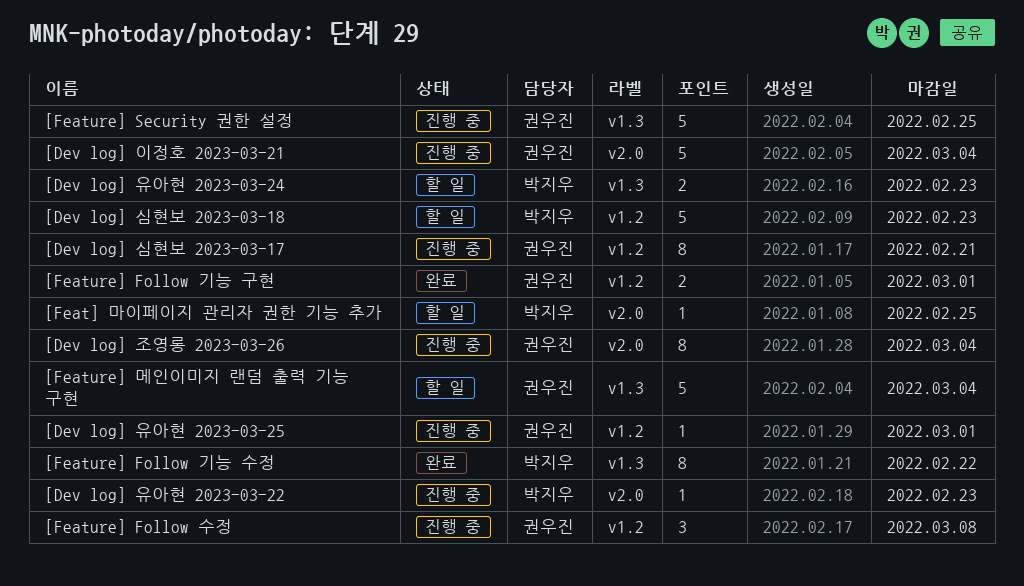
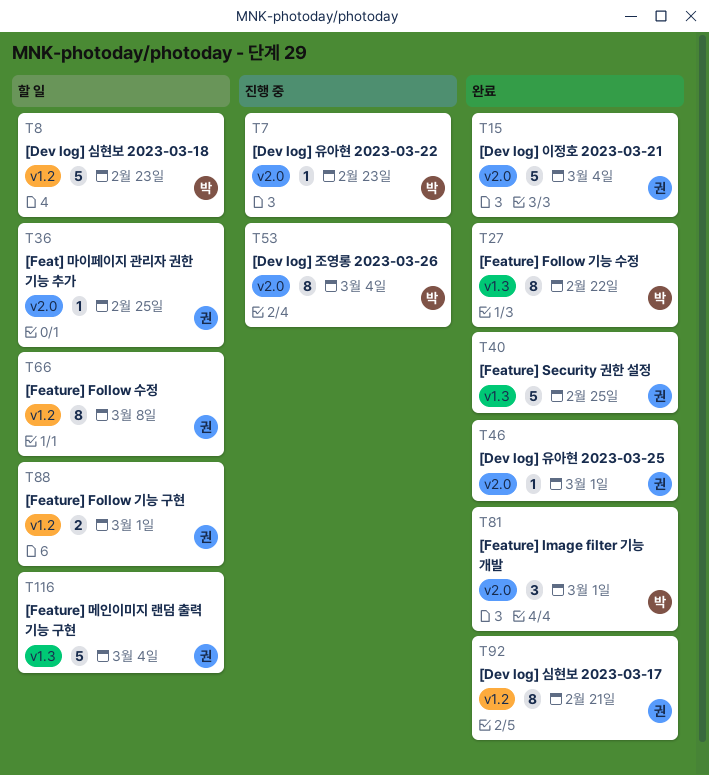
[Dev log] 심현보 2023-03-17, status: 진행 중 -> 완료
[Dev log] 유아현 2023-03-24: present -> none
[Dev log] 유아현 2023-03-25, status: 진행 중 -> 완료
[Dev log] 유아현 2023-03-25, label: v1.2 -> v2.0
[Dev log] 이정호 2023-03-21, status: 진행 중 -> 완료
[Dev log] 조영롱 2023-03-26, owner: 권우진 -> 박지우
[Feat] 마이페이지 관리자 권한 기능 추가, owner: 박지우 -> 권우진
[Feature] Follow 기능 구현, status: 완료 -> 할 일
[Feature] Follow 수정, status: 진행 중 -> 할 일
[Feature] Follow 수정, estimate: 3 -> 8
[Feature] Image filter 기능 개발: none -> present
[Feature] Security 권한 설정, status: 진행 중 -> 완료

